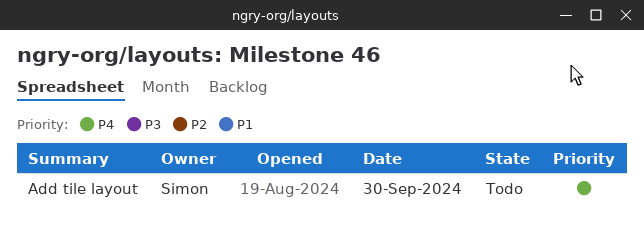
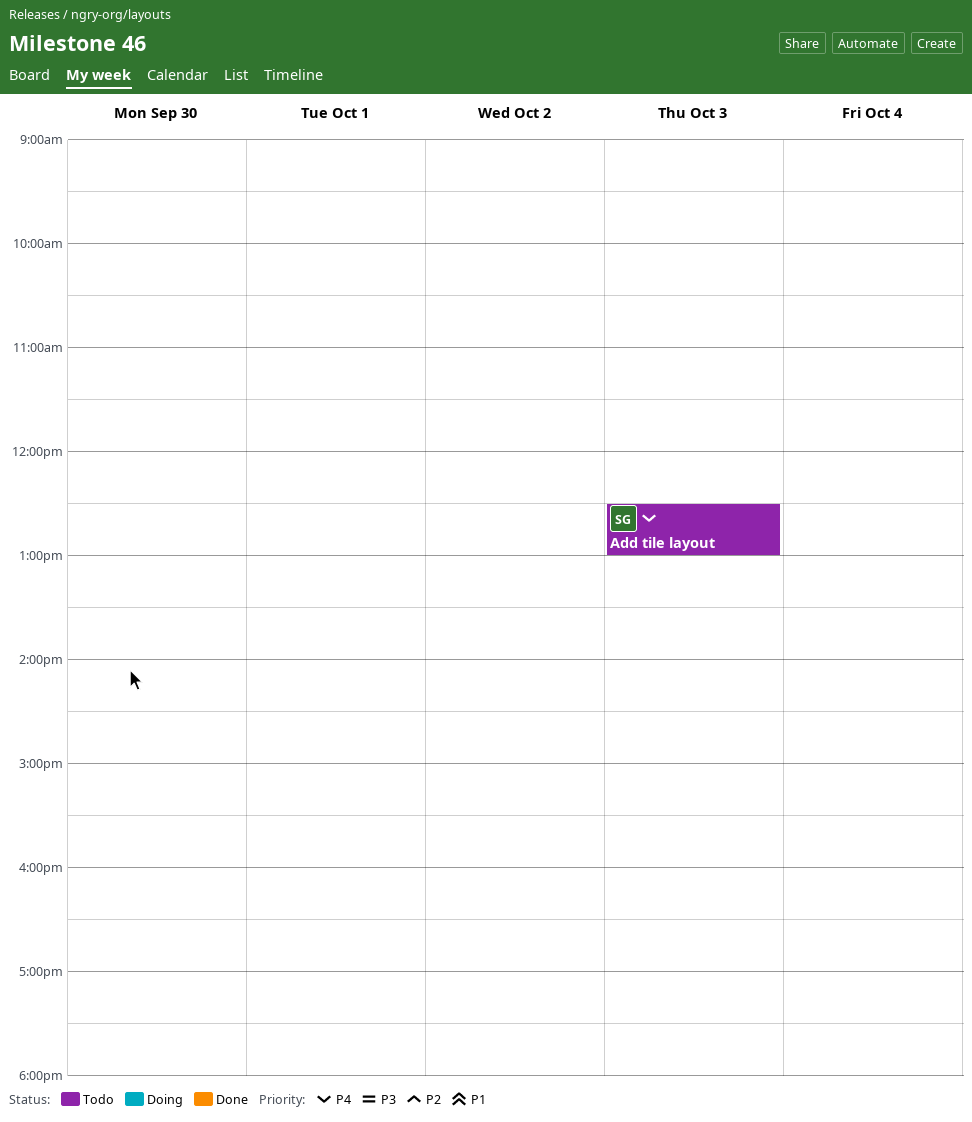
Add tile layout, day: Sep 30 -> Oct 3

